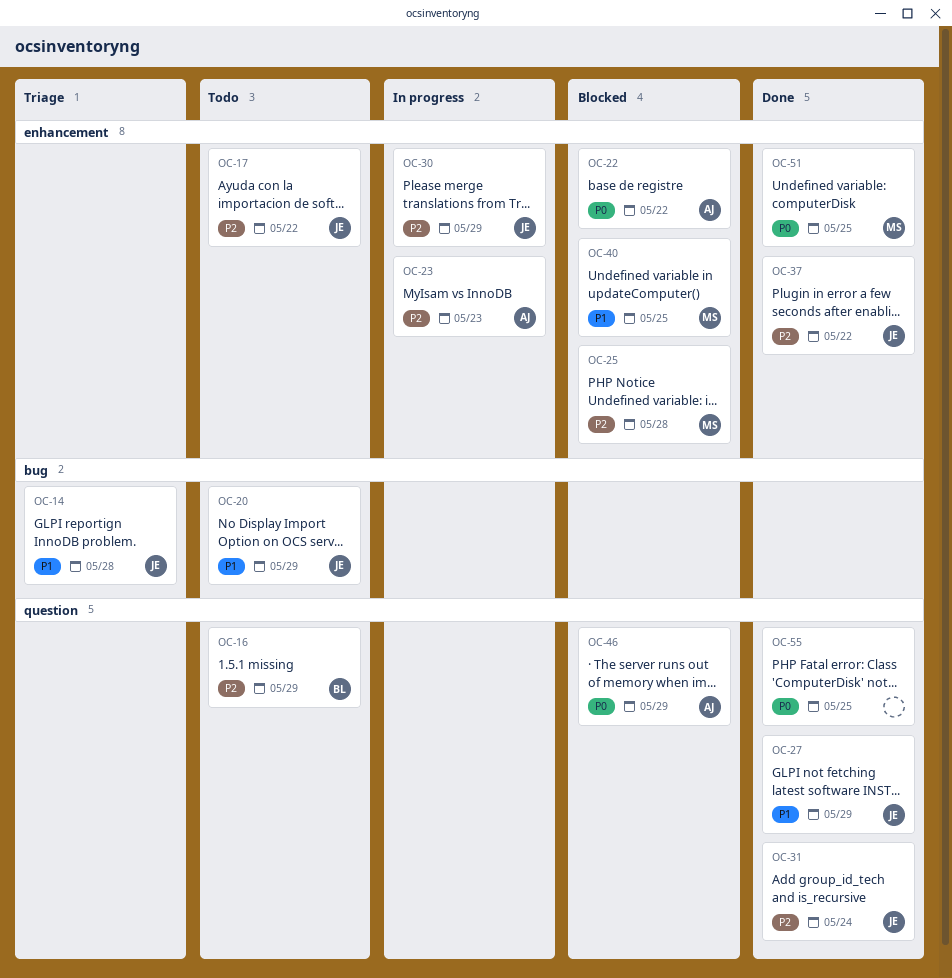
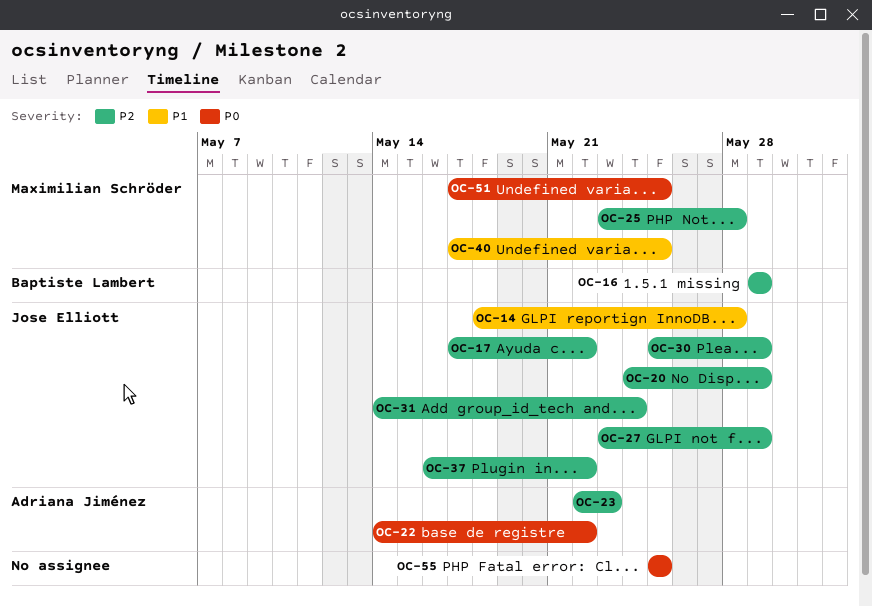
OC-20, priority: P1 -> P2
OC-27, priority: P1 -> P2
OC-46: present -> none

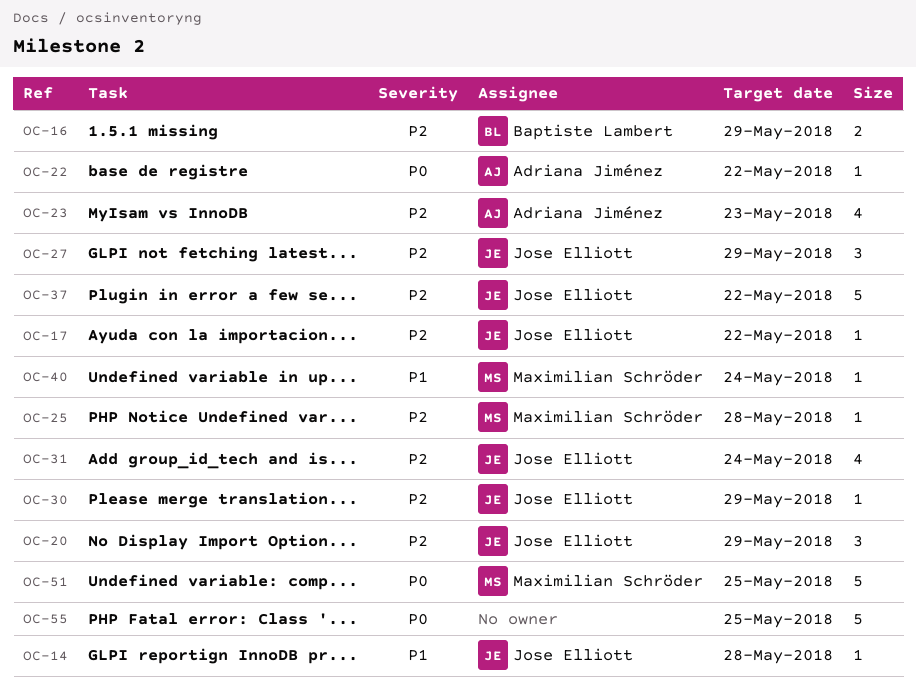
OC-40, due: May 25 -> May 24

